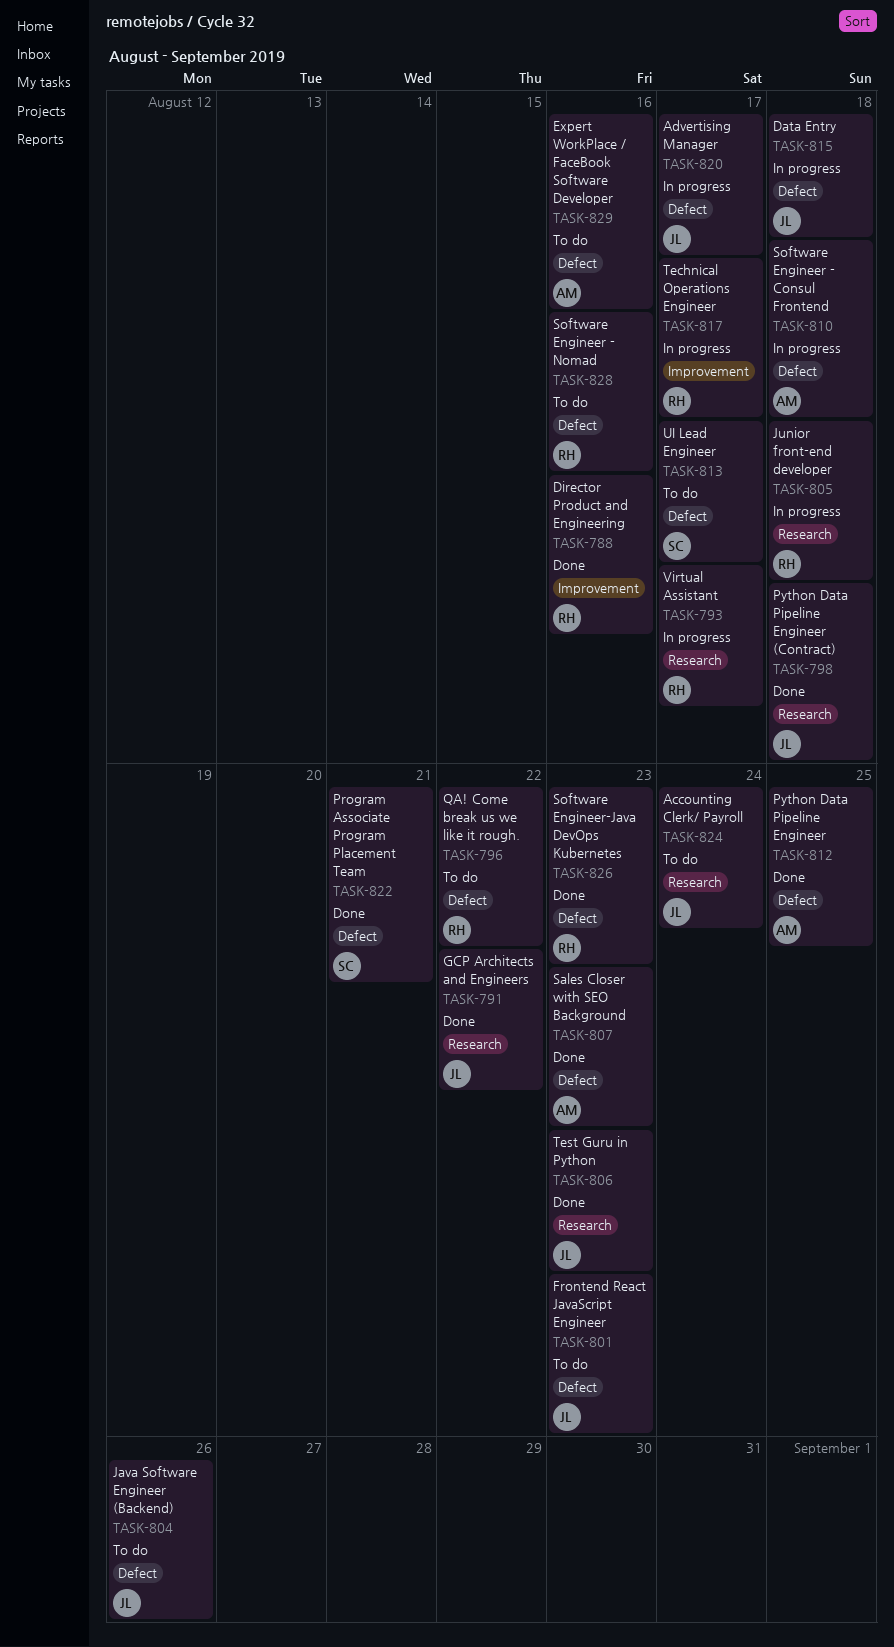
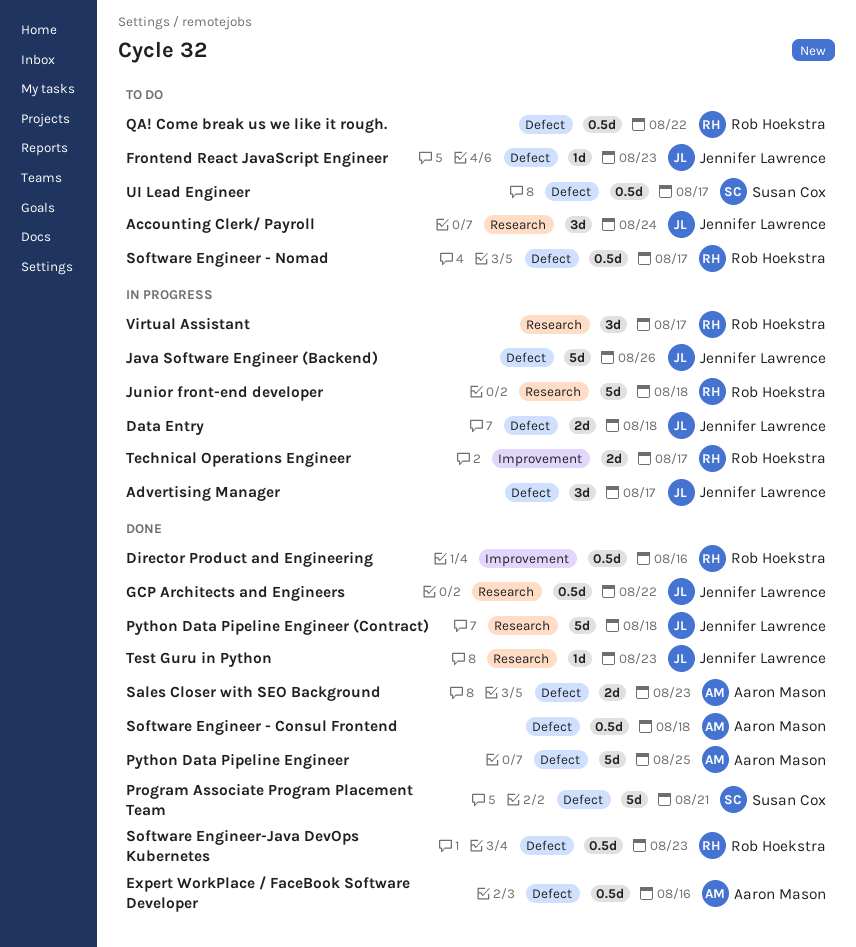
Expert WorkPlace / FaceBook Software Developer, status: To do -> Done
Java Software Engineer (Backend), status: To do -> In progress
Software Engineer - Consul Frontend, status: In progress -> Done
Software Engineer - Nomad, due: Aug 16 -> Aug 17

